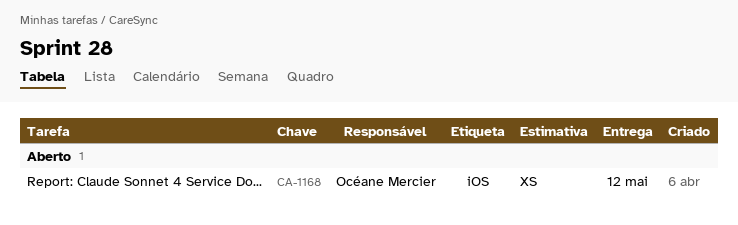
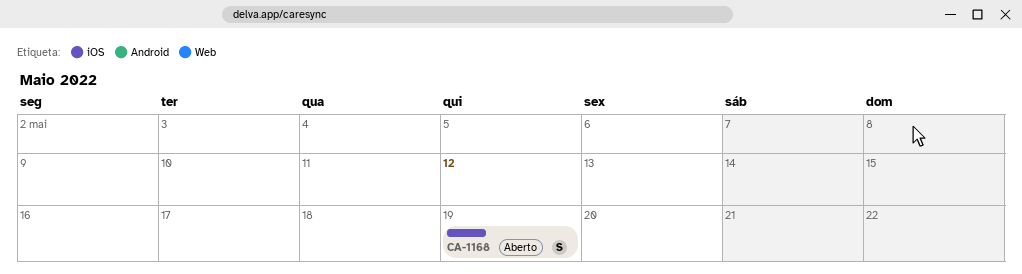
CA-1168, estimate: XS -> S
CA-1168, due: May 12 -> May 19

